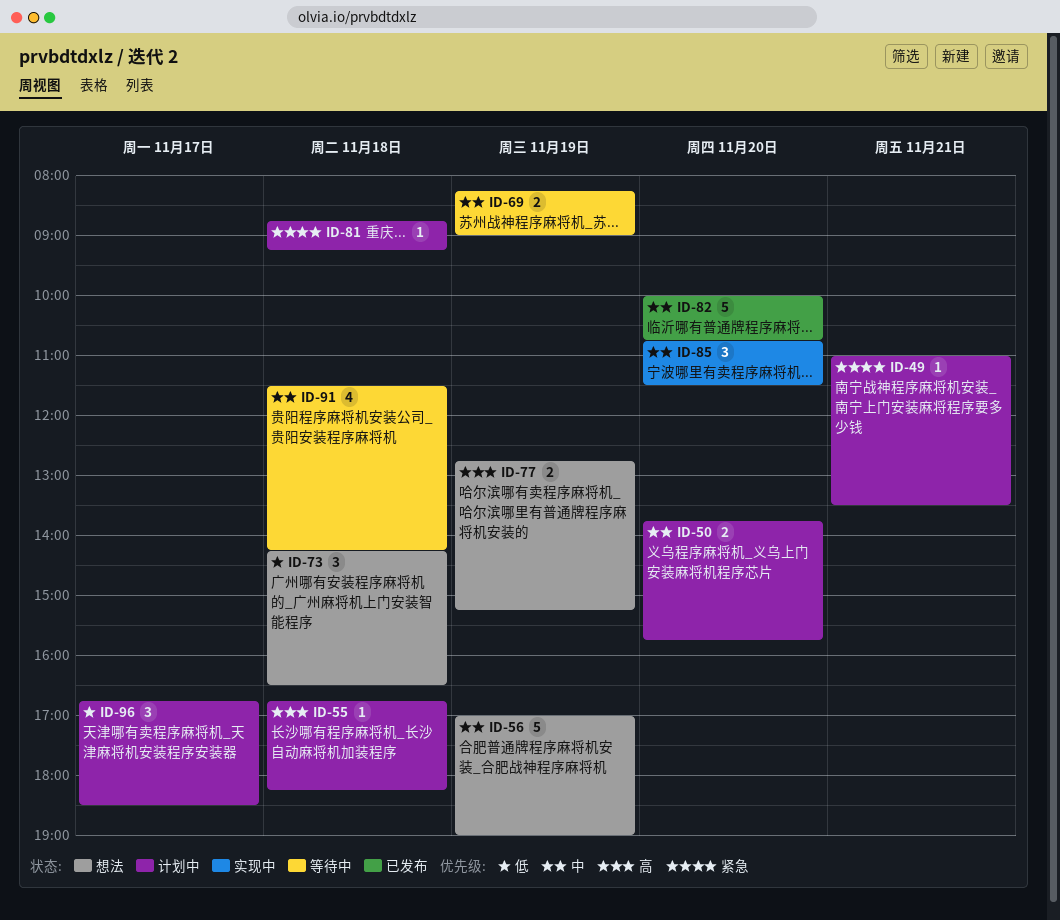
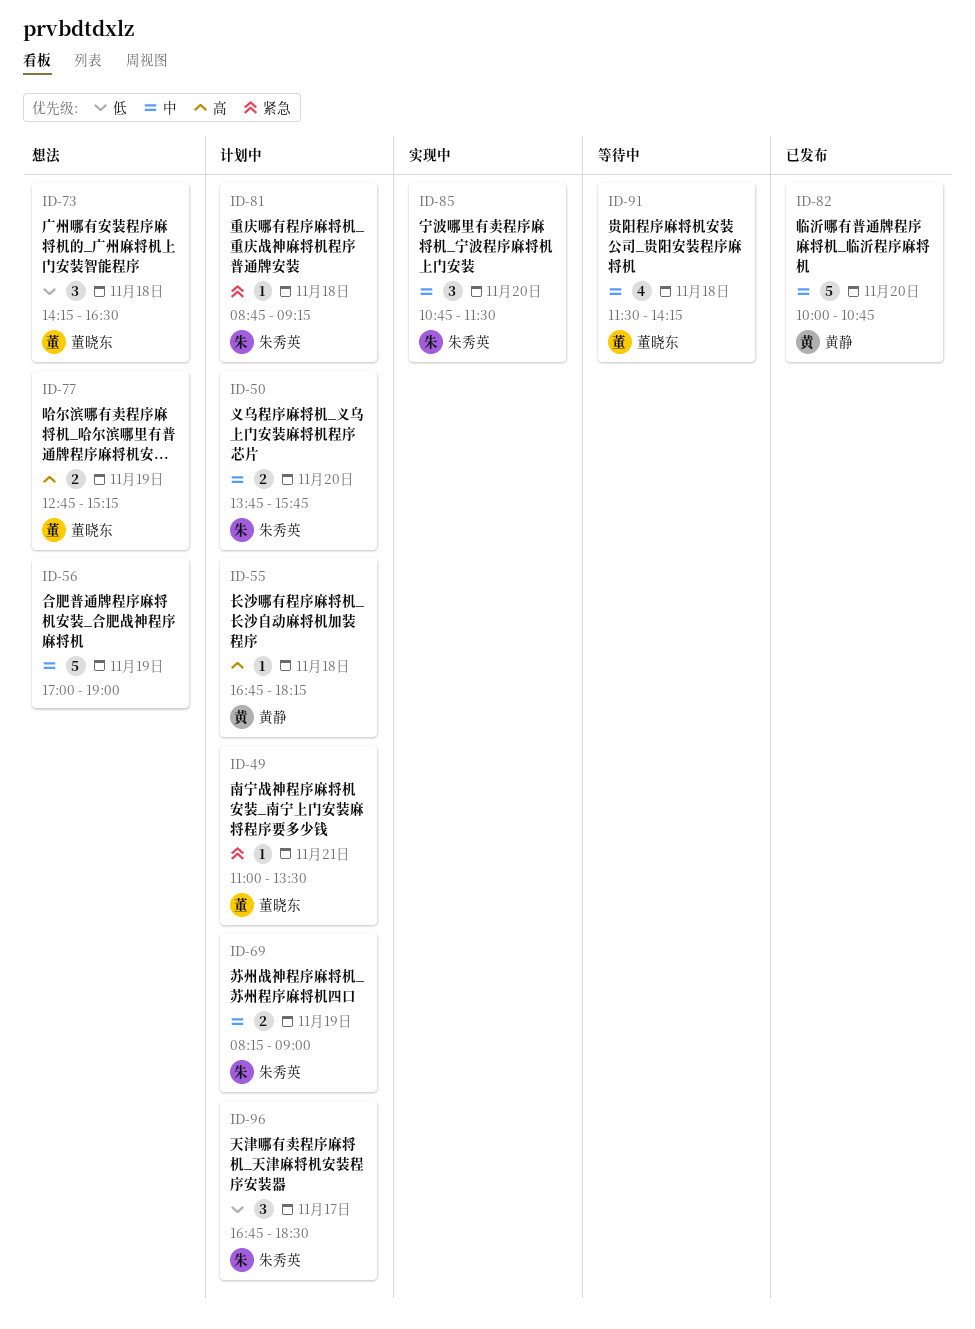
ID-69, status: 等待中 -> 计划中

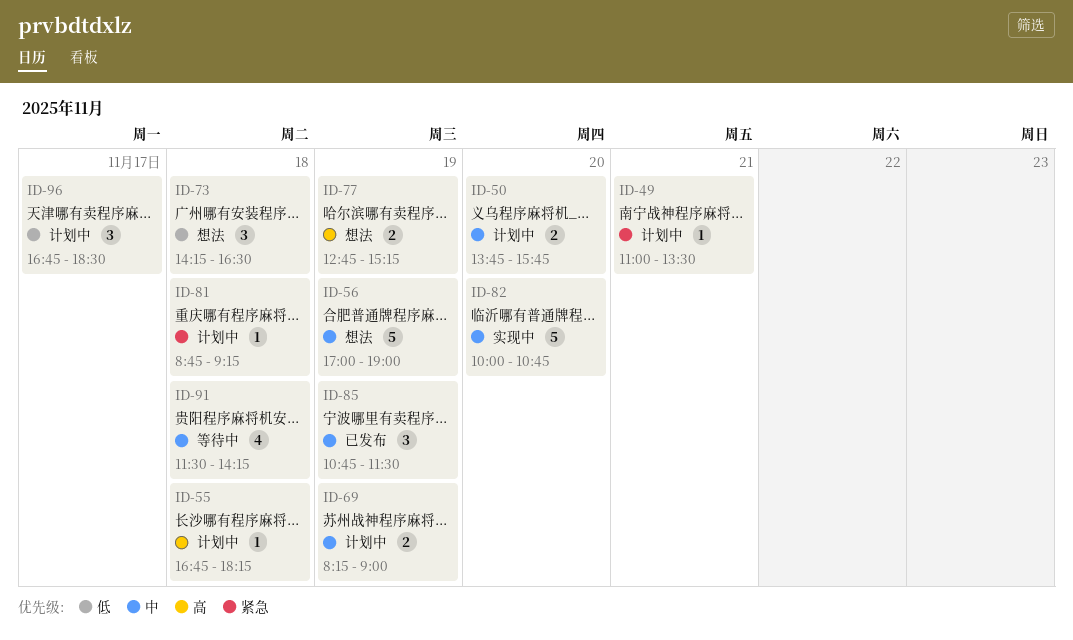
ID-82, status: 已发布 -> 实现中
ID-85, status: 实现中 -> 已发布
ID-85, day: Nov 20 -> Nov 19

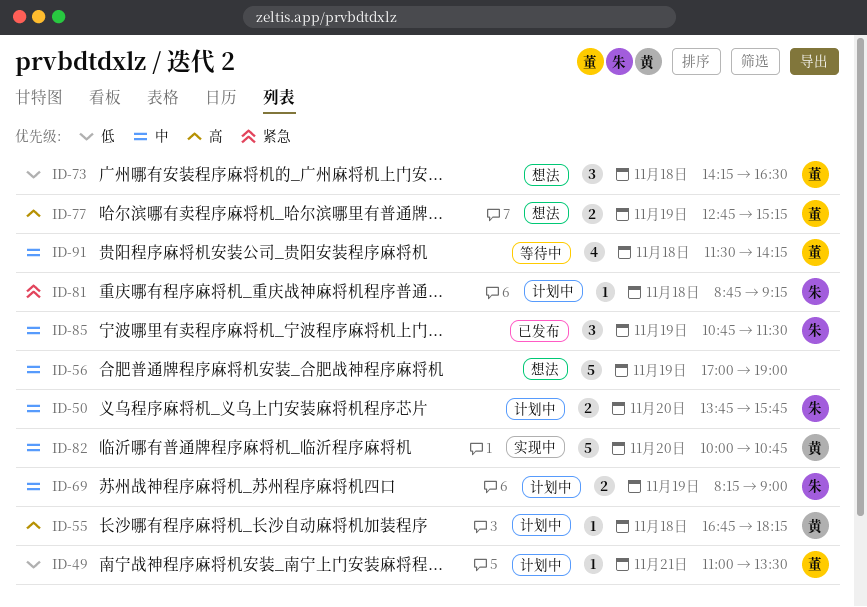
ID-49, priority: 紧急 -> 低
ID-96: present -> none

